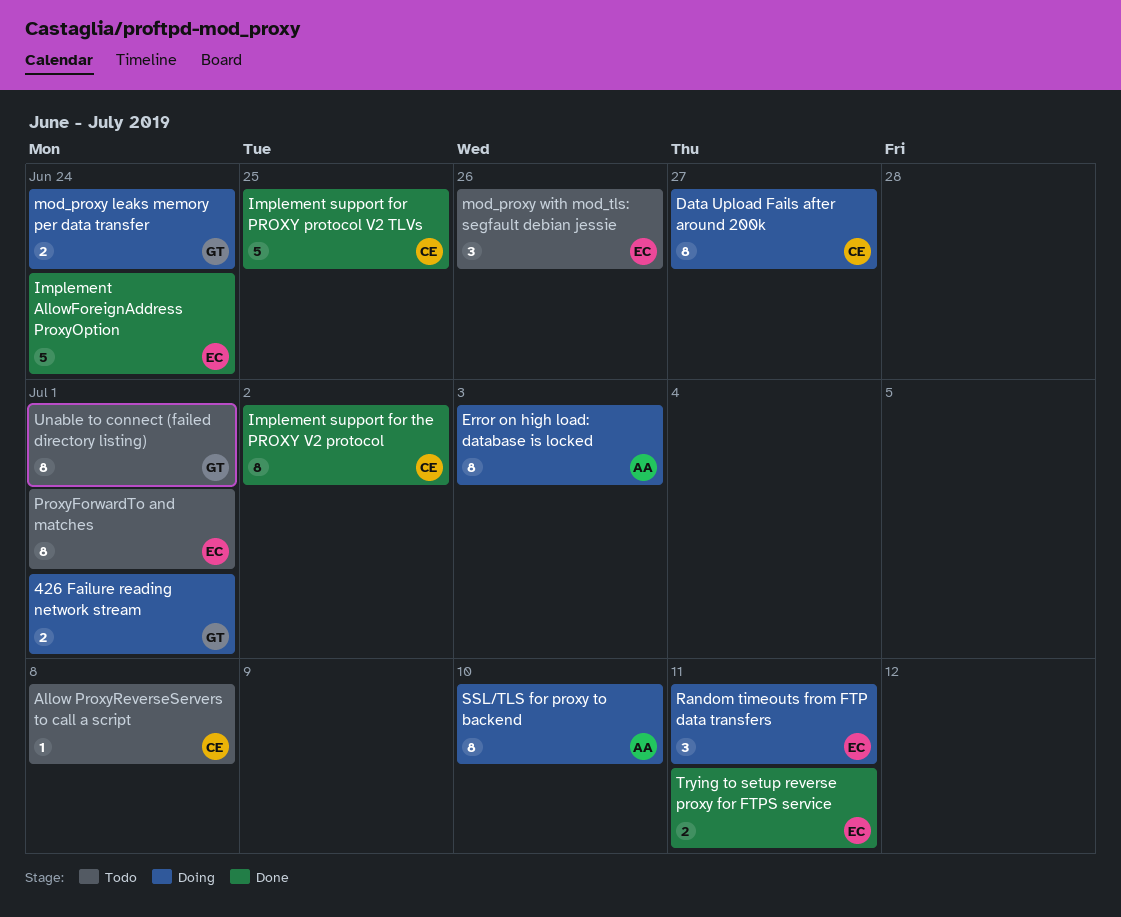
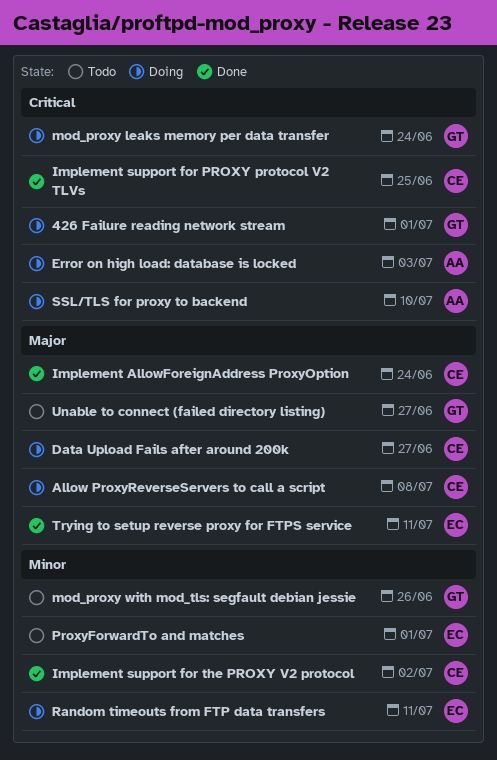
Allow ProxyReverseServers to call a script, status: Todo -> Doing
Implement AllowForeignAddress ProxyOption, owner: EC -> CE
mod_proxy with mod_tls: segfault debian jessie, owner: EC -> GT
Unable to connect (failed directory listing), due: Jul 1 -> Jun 27

